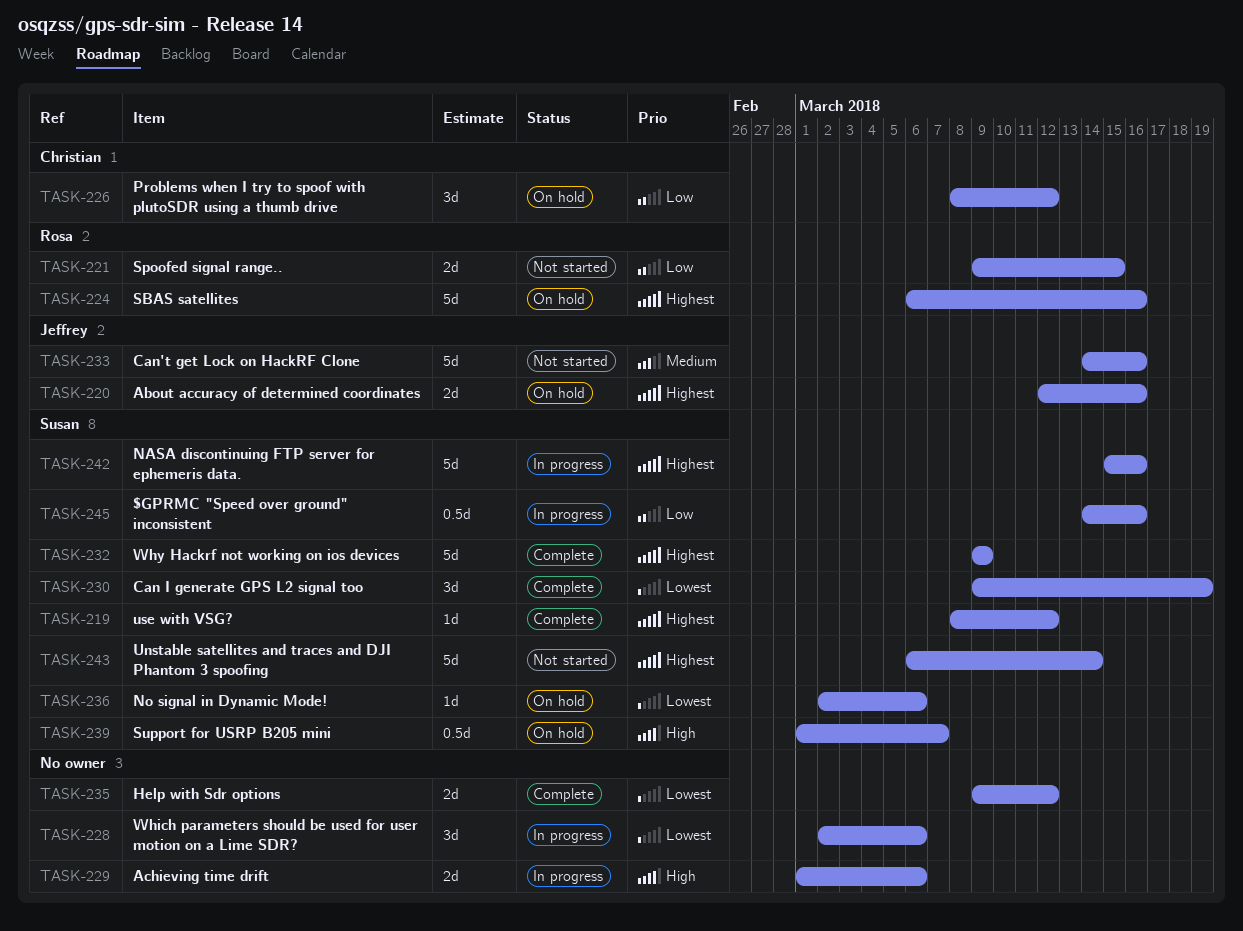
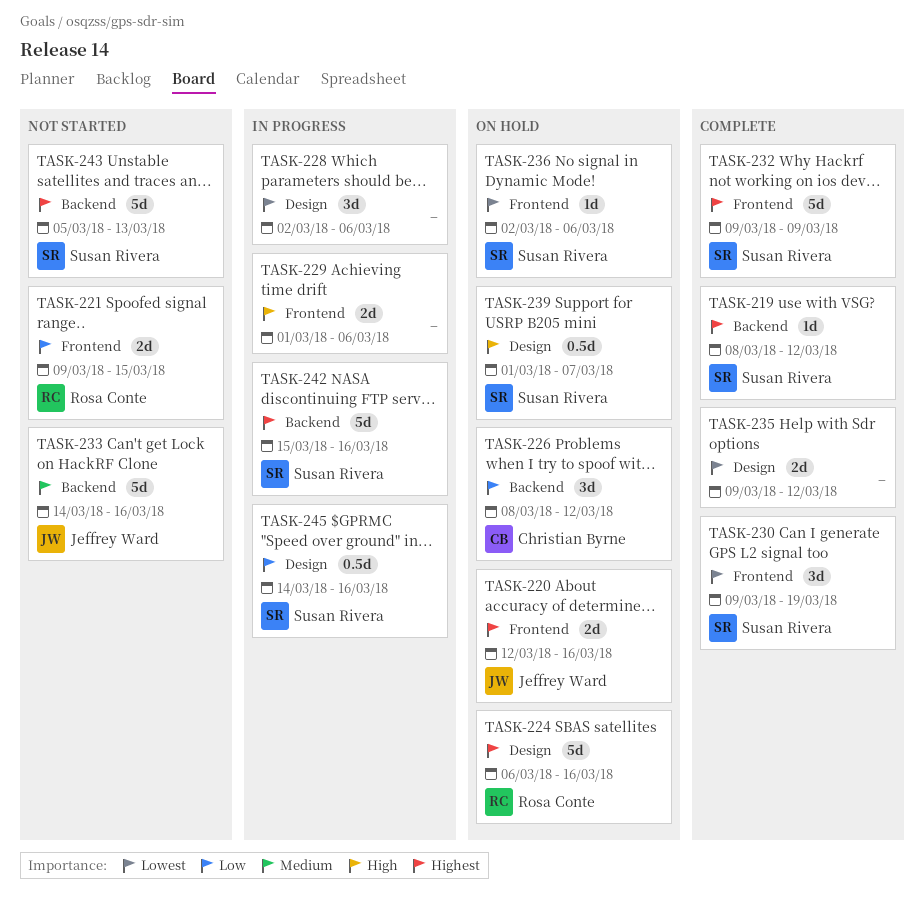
TASK-243, start: Mar 6 -> Mar 5
TASK-243, due: Mar 14 -> Mar 13

